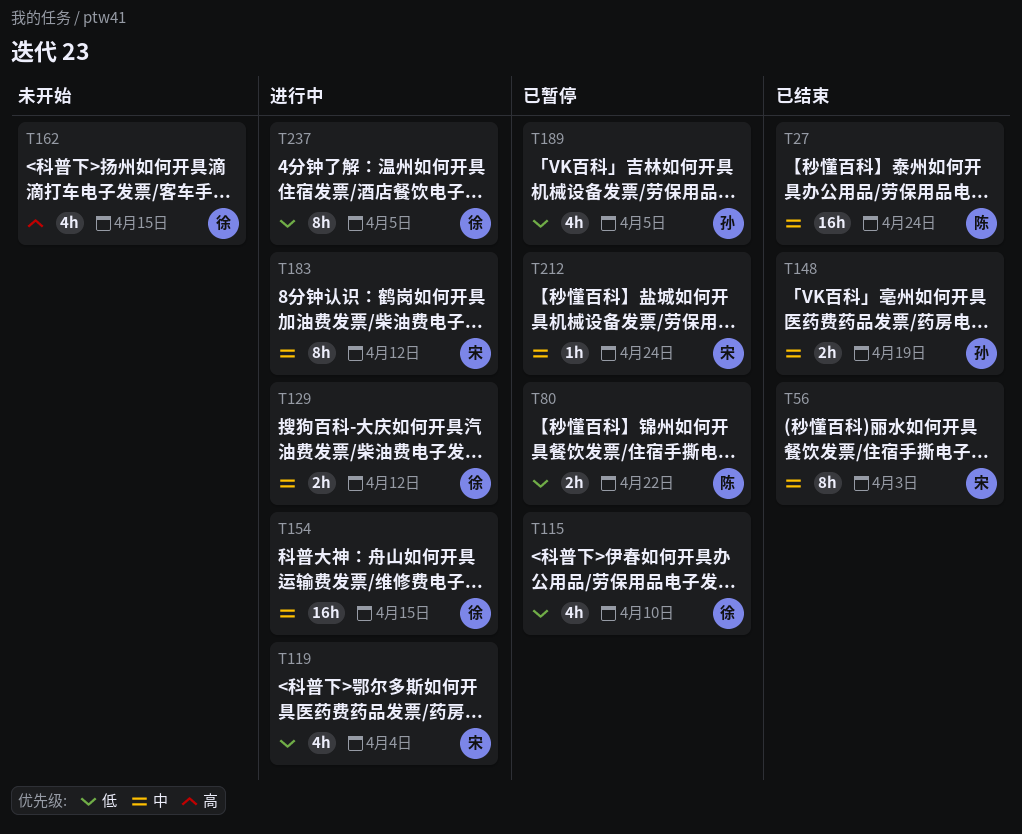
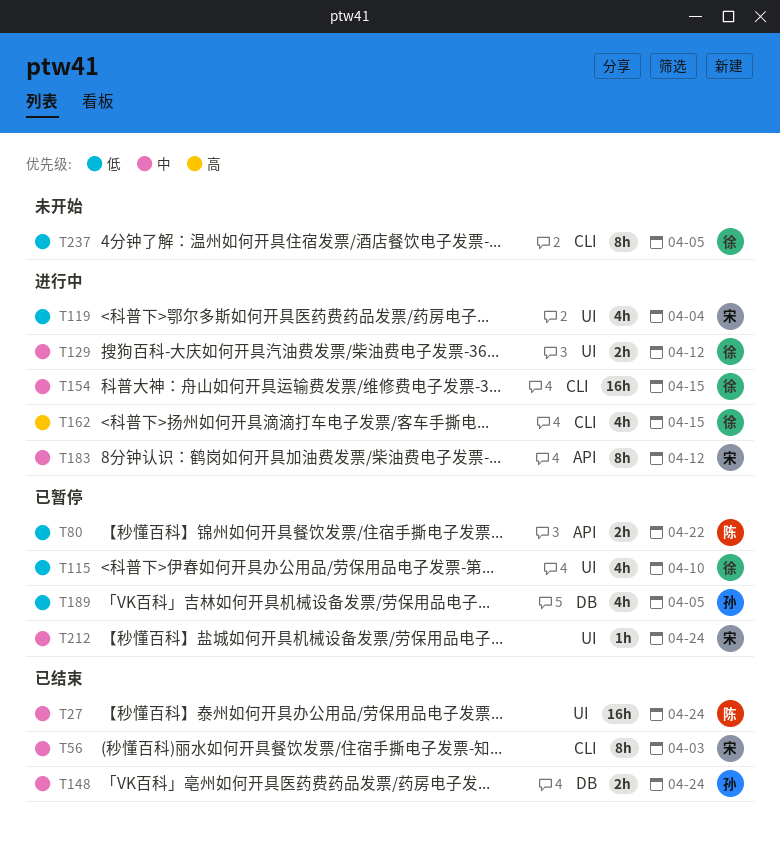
T148, due: Apr 19 -> Apr 24
T162, status: 未开始 -> 进行中
T237, status: 进行中 -> 未开始

